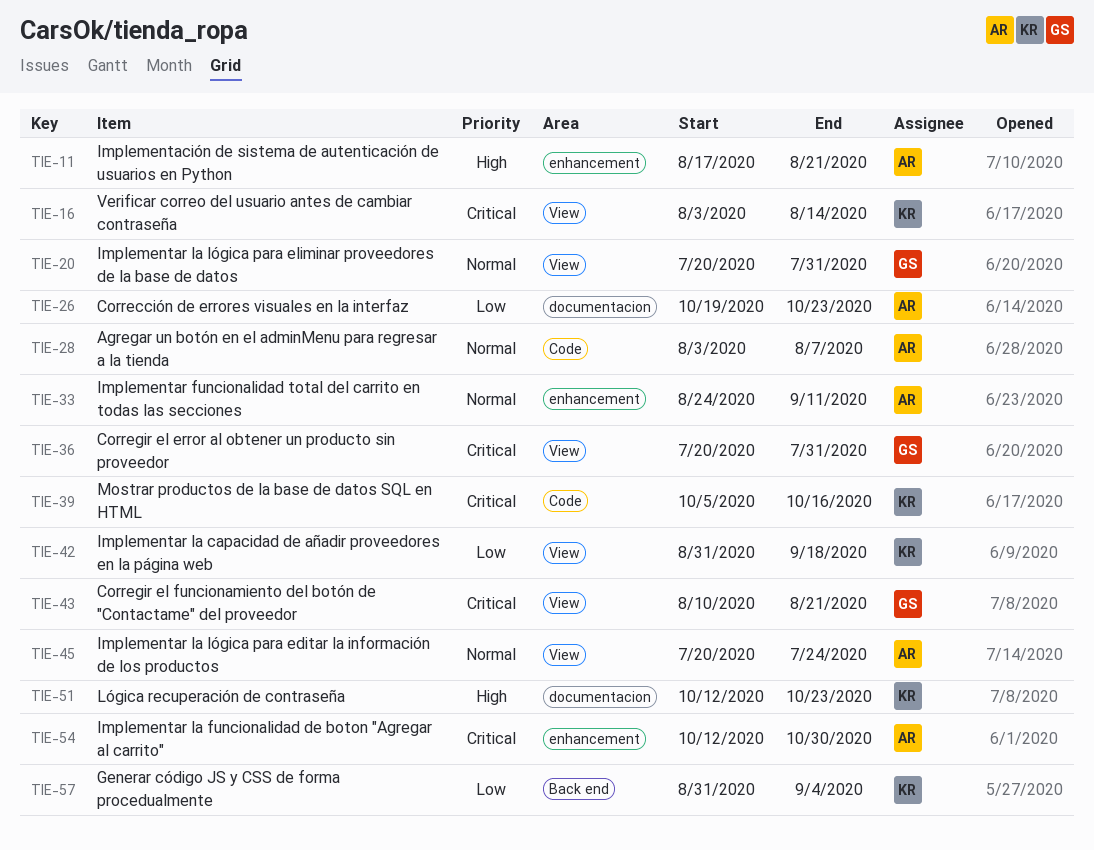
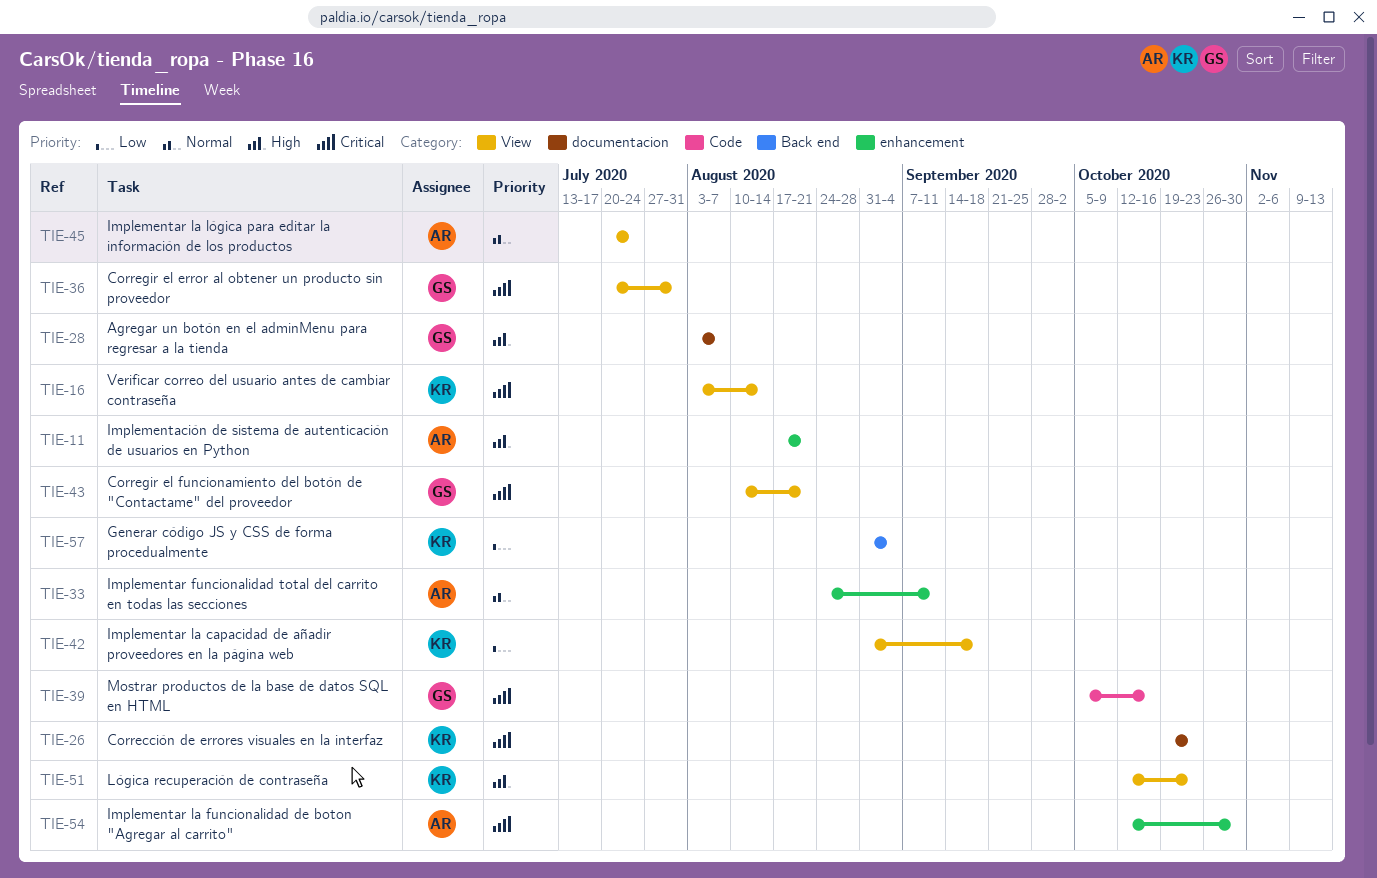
TIE-20: present -> none
TIE-26, owner: AR -> KR
TIE-26, priority: Low -> Critical
TIE-28, owner: AR -> GS
TIE-28, priority: Normal -> High
TIE-28, label: Code -> documentacion
TIE-39, owner: KR -> GS
TIE-51, label: documentacion -> View

